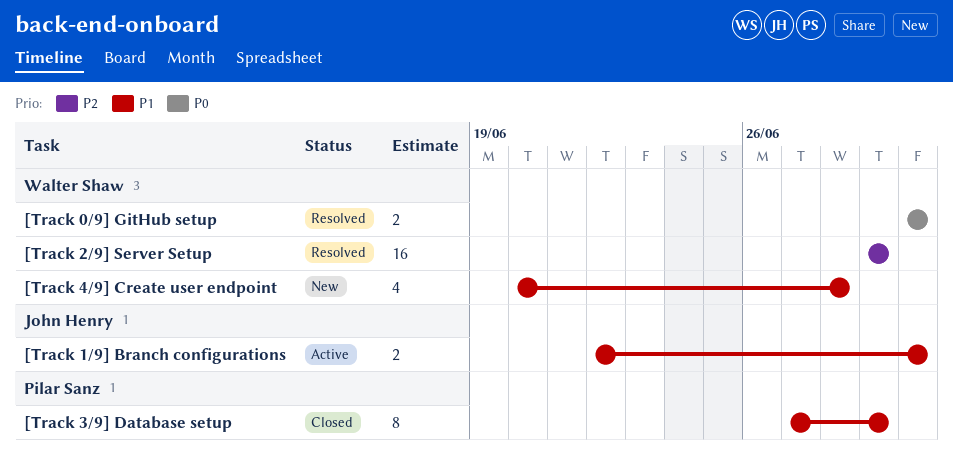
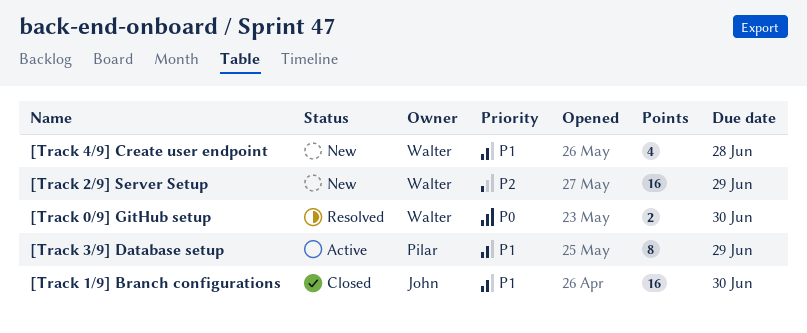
[Track 1/9] Branch configurations, status: Active -> Closed
[Track 1/9] Branch configurations, estimate: 2 -> 16
[Track 2/9] Server Setup, status: Resolved -> New
[Track 3/9] Database setup, status: Closed -> Active

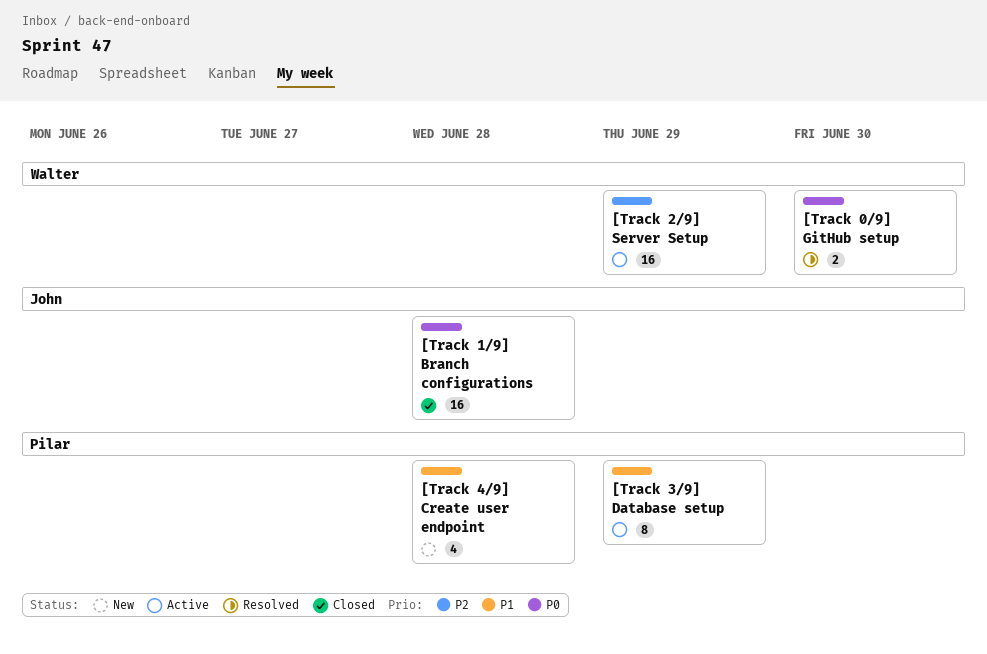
[Track 1/9] Branch configurations, priority: P1 -> P0
[Track 1/9] Branch configurations, due: Jun 30 -> Jun 28
[Track 2/9] Server Setup, status: New -> Active
[Track 4/9] Create user endpoint, owner: Walter -> Pilar

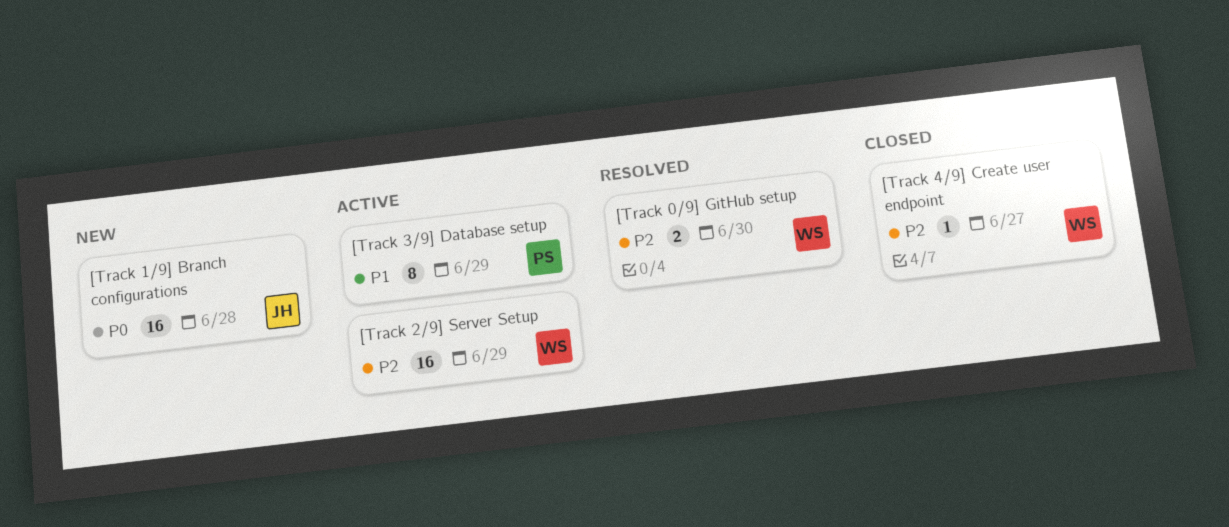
[Track 0/9] GitHub setup, priority: P0 -> P2
[Track 1/9] Branch configurations, status: Closed -> New
[Track 4/9] Create user endpoint, status: New -> Closed
[Track 4/9] Create user endpoint, owner: Pilar -> Walter
[Track 4/9] Create user endpoint, priority: P1 -> P2
[Track 4/9] Create user endpoint, estimate: 4 -> 1
[Track 4/9] Create user endpoint, due: Jun 28 -> Jun 27

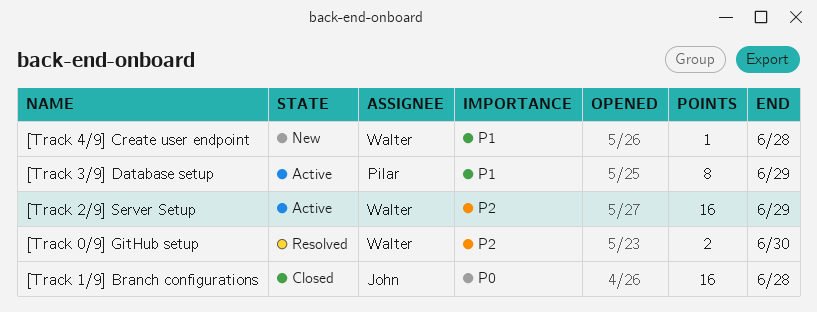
[Track 1/9] Branch configurations, status: New -> Closed
[Track 4/9] Create user endpoint, status: Closed -> New
[Track 4/9] Create user endpoint, priority: P2 -> P1
[Track 4/9] Create user endpoint, due: Jun 27 -> Jun 28

